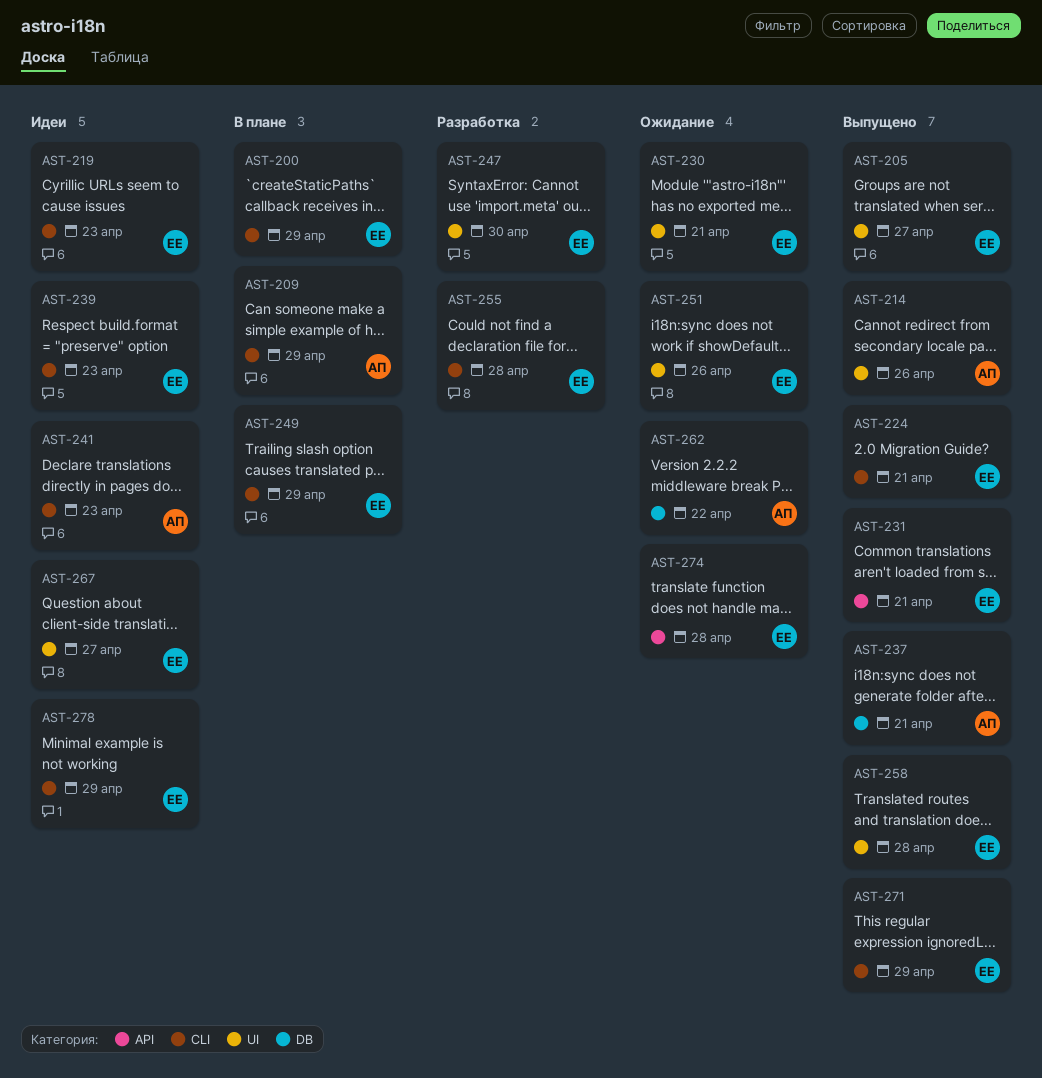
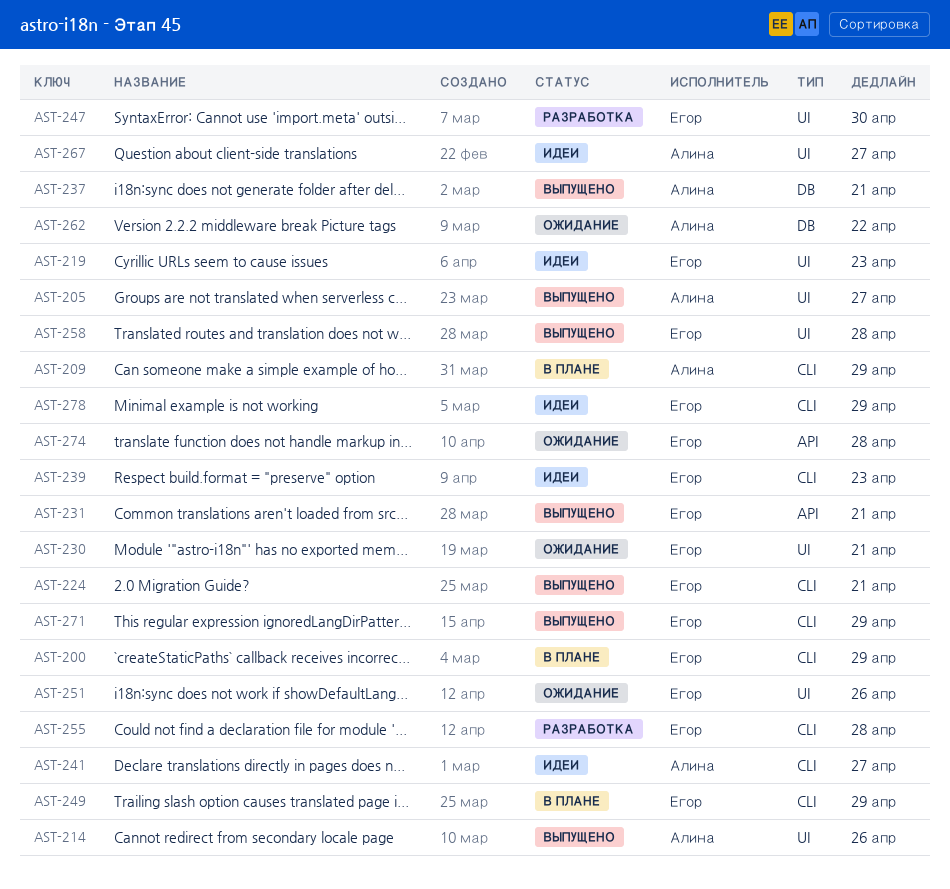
AST-205, owner: Егор -> Алина
AST-219, label: CLI -> UI
AST-241, due: Apr 23 -> Apr 27
AST-267, owner: Егор -> Алина

